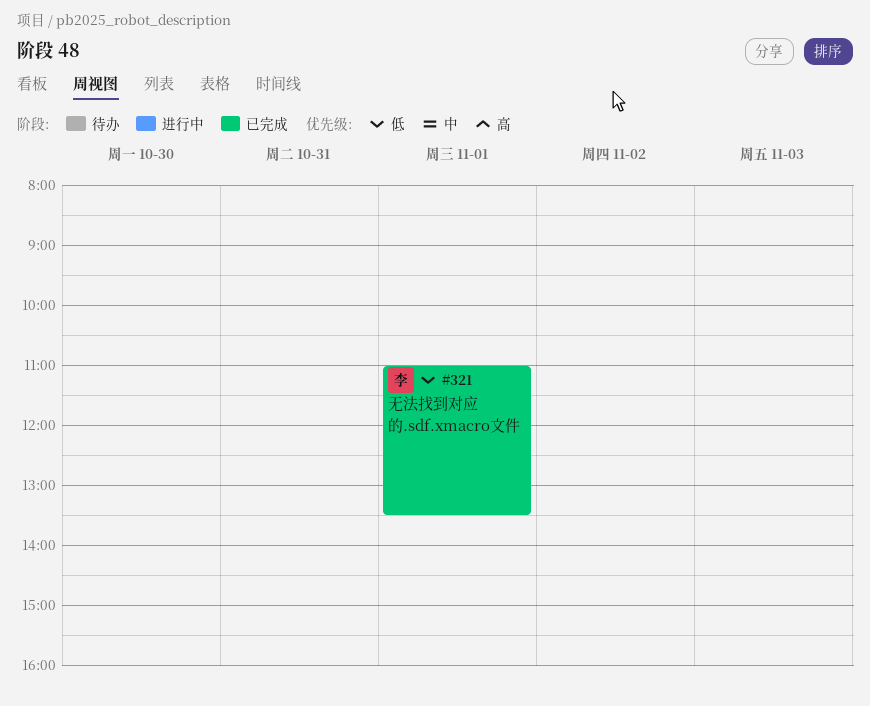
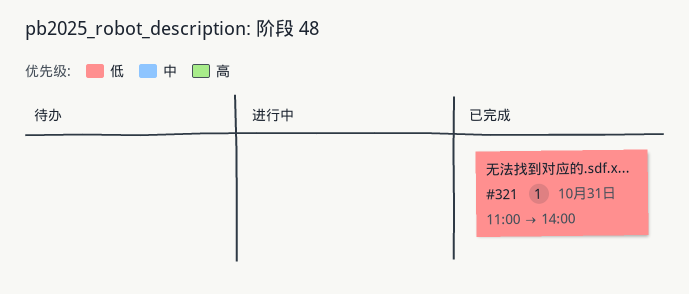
#321, day: Nov 1 -> Oct 31
#321, ends: 13:30 -> 14:00

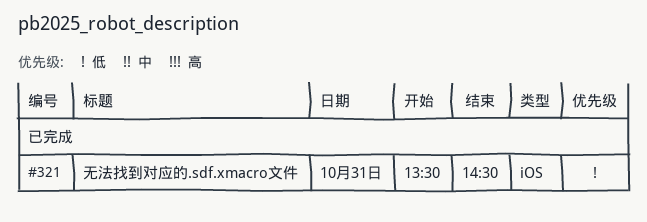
#321, begins: 11:00 -> 13:30
#321, ends: 14:00 -> 14:30

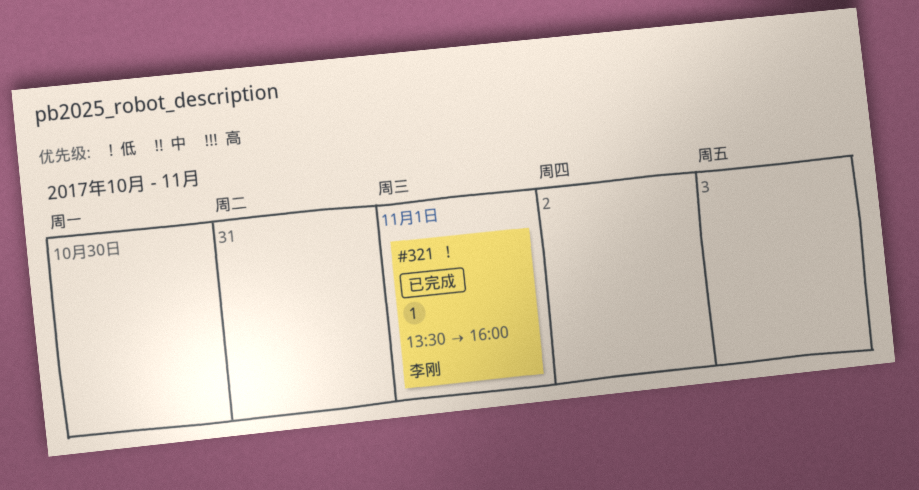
#321, day: Oct 31 -> Nov 1
#321, ends: 14:30 -> 16:00

